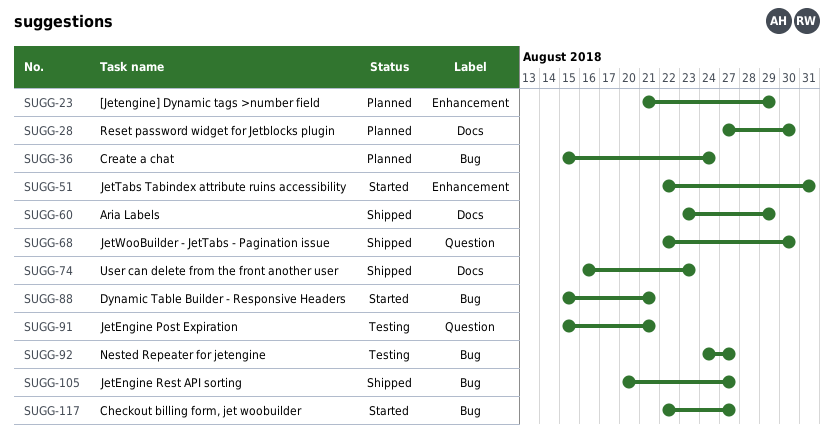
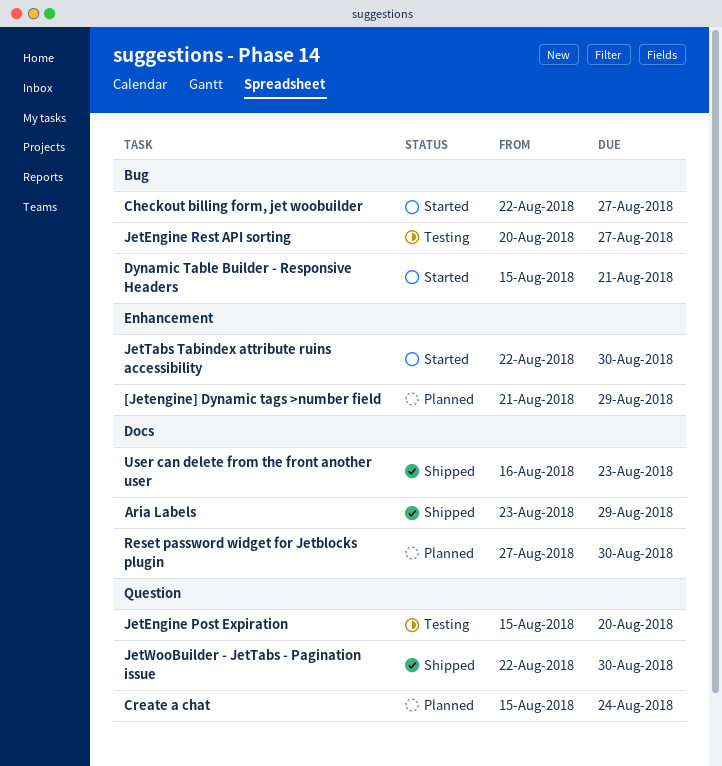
Create a chat, label: Bug -> Question
JetEngine Post Expiration, due: Aug 21 -> Aug 20
JetEngine Rest API sorting, status: Shipped -> Testing
JetTabs Tabindex attribute ruins accessibility, due: Aug 31 -> Aug 30
Nested Repeater for jetengine: present -> none

